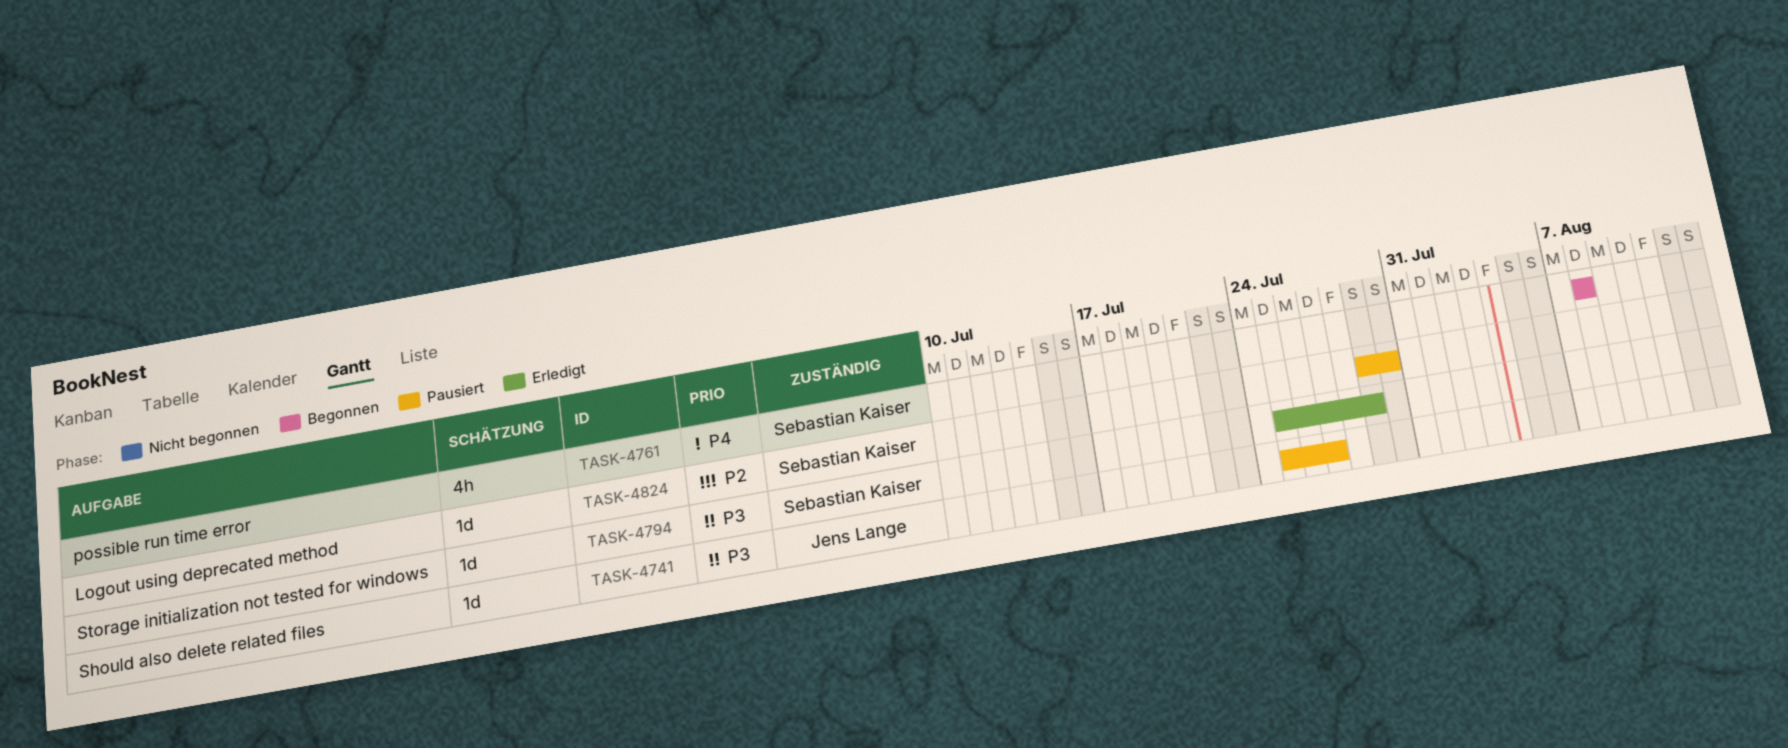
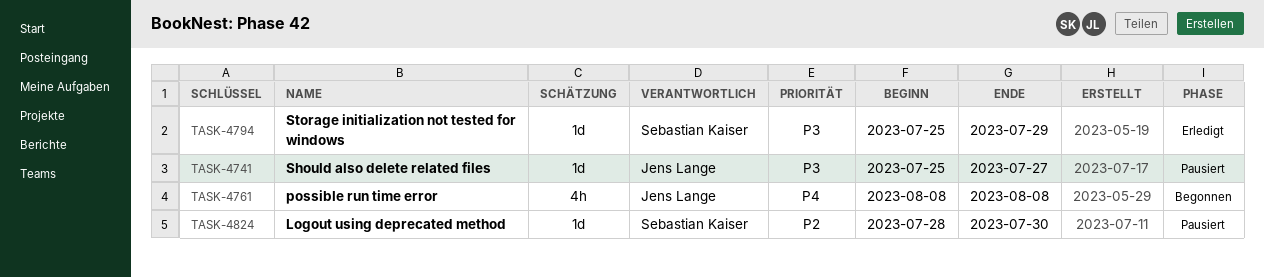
TASK-4761, owner: Sebastian Kaiser -> Jens Lange
TASK-4824, start: Jul 29 -> Jul 28

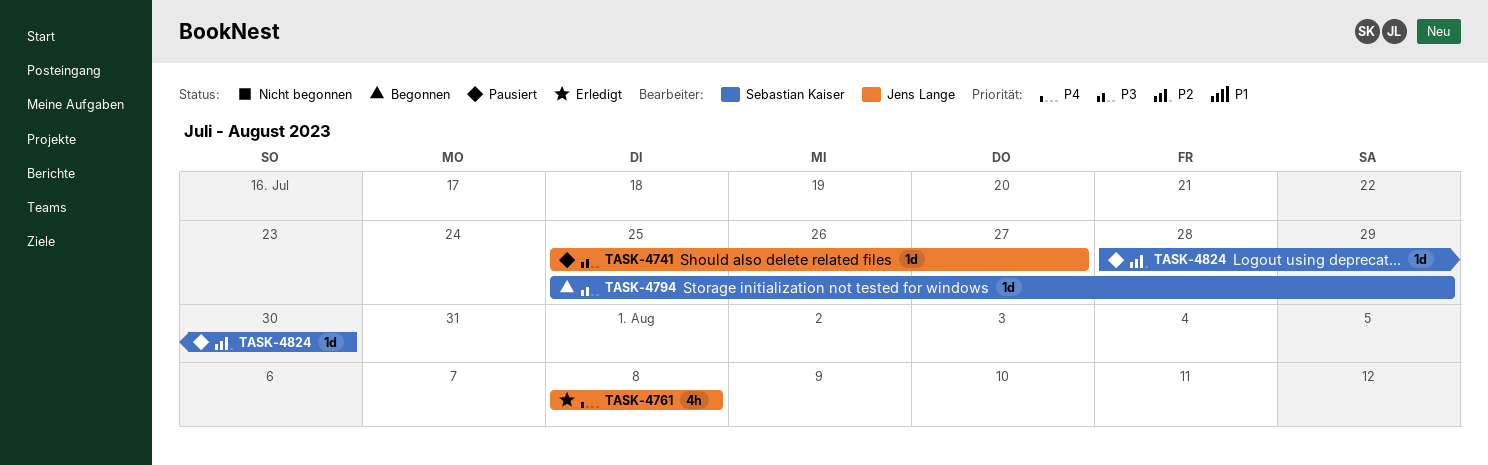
TASK-4761, status: Begonnen -> Erledigt
TASK-4794, status: Erledigt -> Begonnen

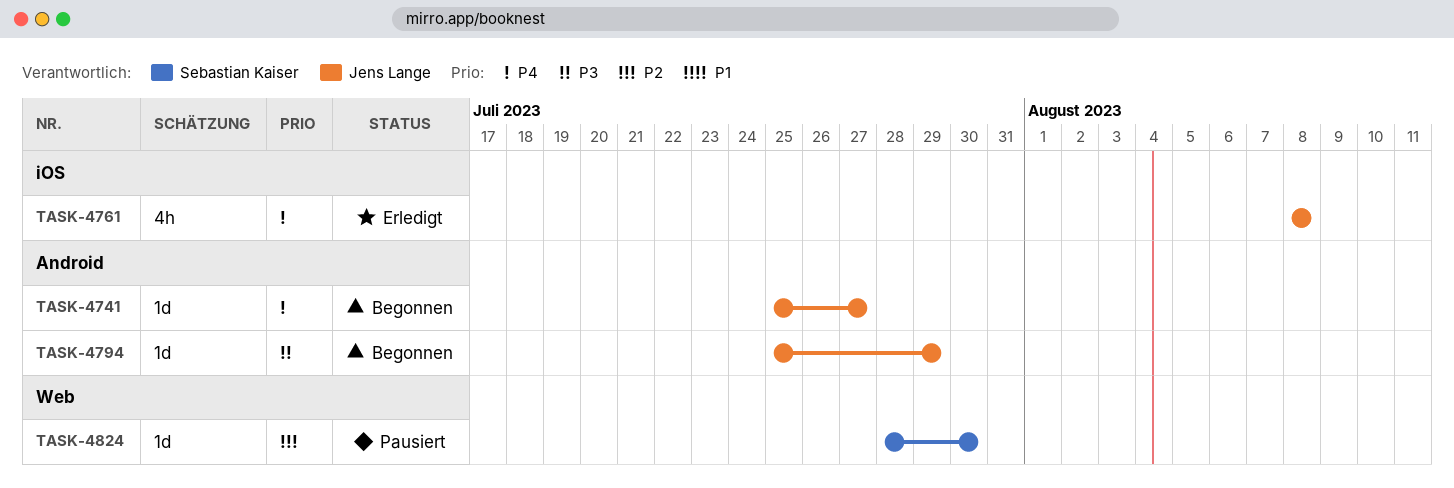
TASK-4741, status: Pausiert -> Begonnen
TASK-4741, priority: P3 -> P4
TASK-4794, owner: Sebastian Kaiser -> Jens Lange

